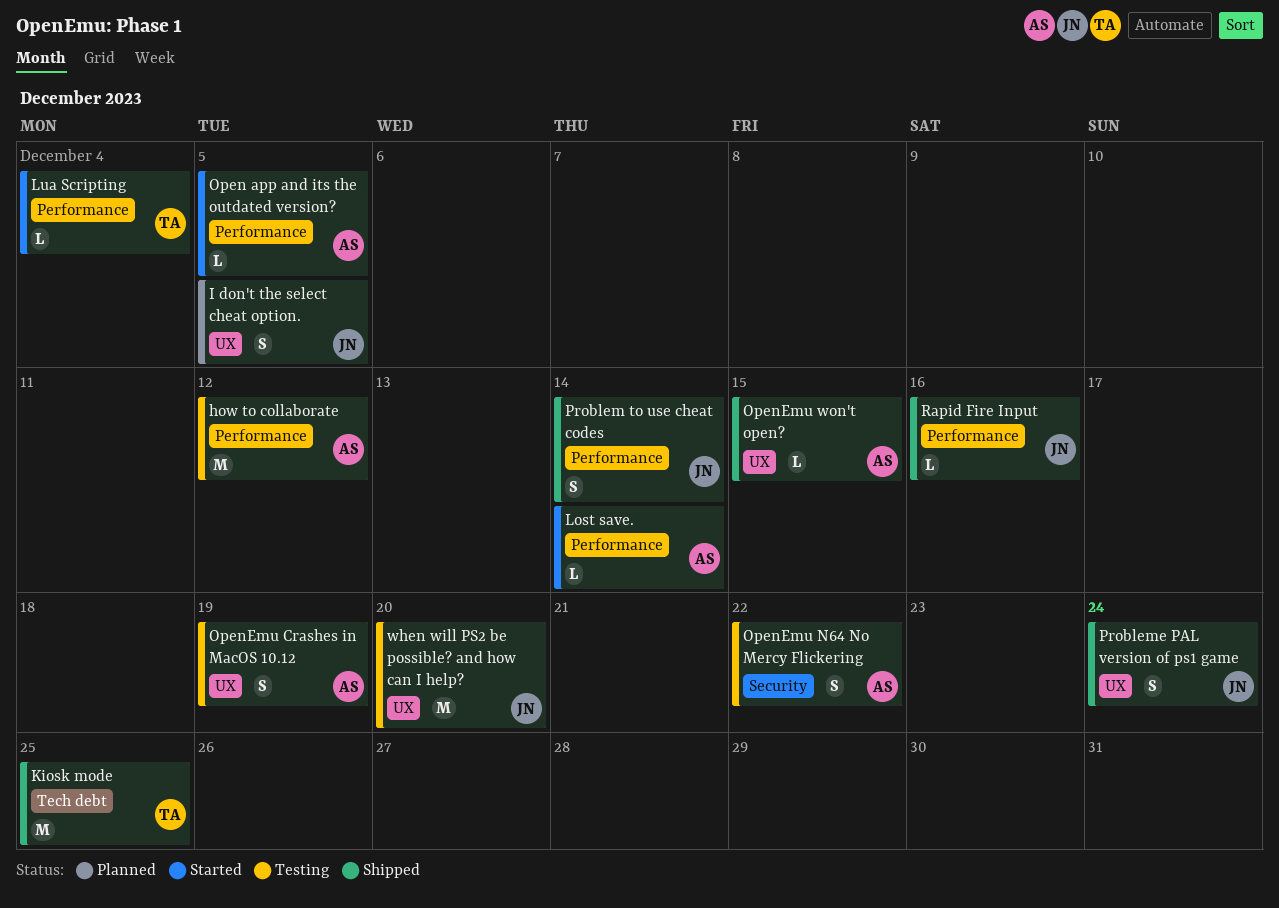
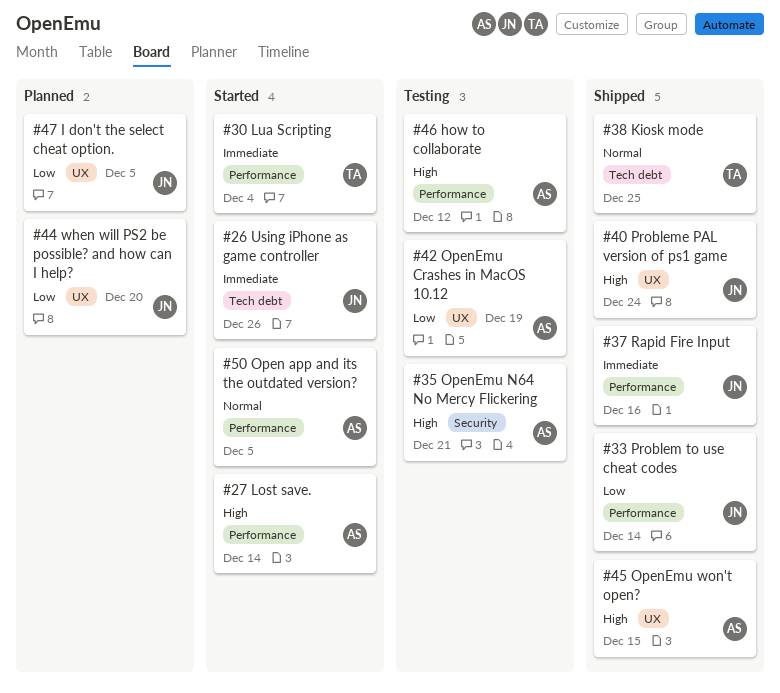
OpenEmu N64 No Mercy Flickering, due: Dec 22 -> Dec 21
Using iPhone as game controller: none -> present
when will PS2 be possible? and how can I help?, status: Testing -> Planned

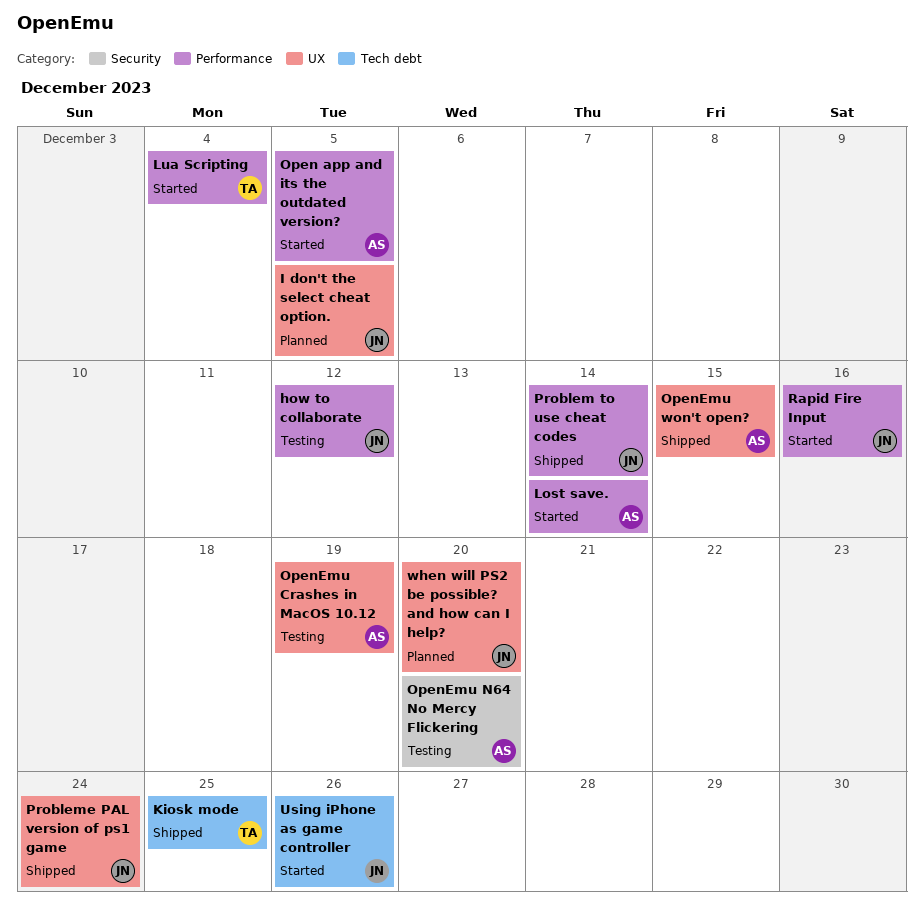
how to collaborate, owner: AS -> JN
OpenEmu N64 No Mercy Flickering, due: Dec 21 -> Dec 20
Rapid Fire Input, status: Shipped -> Started

